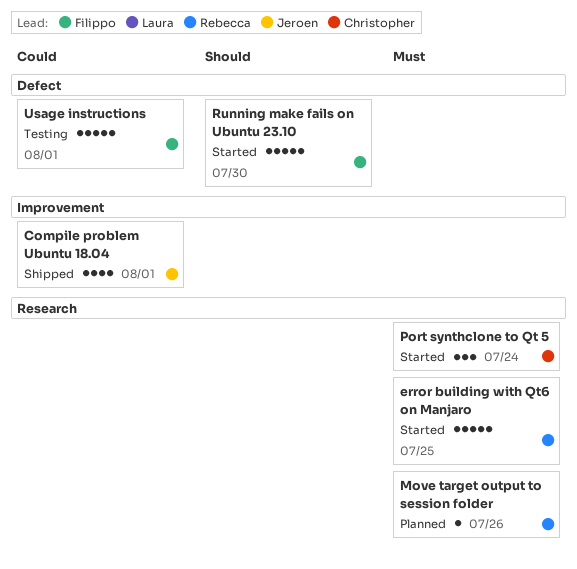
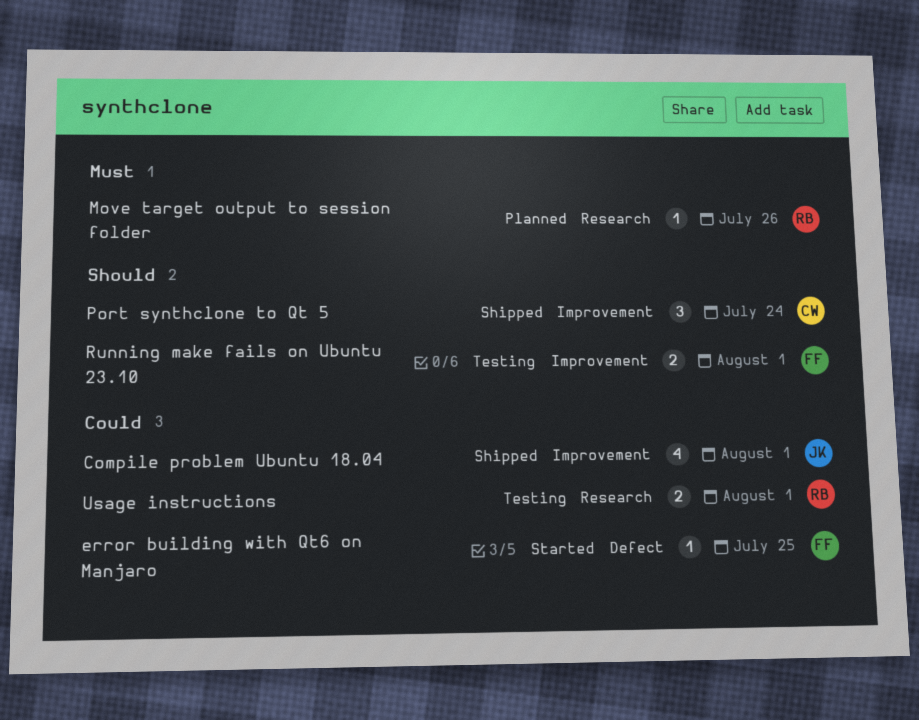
error building with Qt6 on Manjaro, owner: Rebecca -> Filippo
error building with Qt6 on Manjaro, priority: Must -> Could
error building with Qt6 on Manjaro, label: Research -> Defect
error building with Qt6 on Manjaro, estimate: 5 -> 1
Port synthclone to Qt 5, status: Started -> Shipped
Port synthclone to Qt 5, priority: Must -> Should
Port synthclone to Qt 5, label: Research -> Improvement
Running make fails on Ubuntu 23.10, status: Started -> Testing
Running make fails on Ubuntu 23.10, label: Defect -> Improvement
Running make fails on Ubuntu 23.10, estimate: 5 -> 2
Running make fails on Ubuntu 23.10, due: Jul 30 -> Aug 1
Usage instructions, owner: Filippo -> Rebecca
Usage instructions, label: Defect -> Research
Usage instructions, estimate: 5 -> 2

